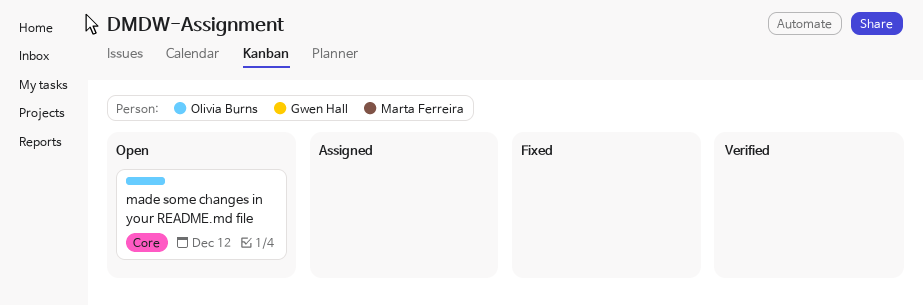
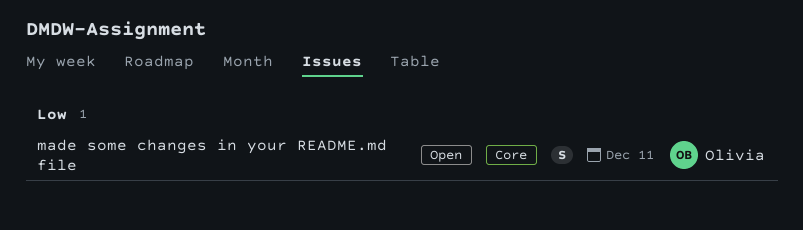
made some changes in your README.md file, due: Dec 12 -> Dec 11

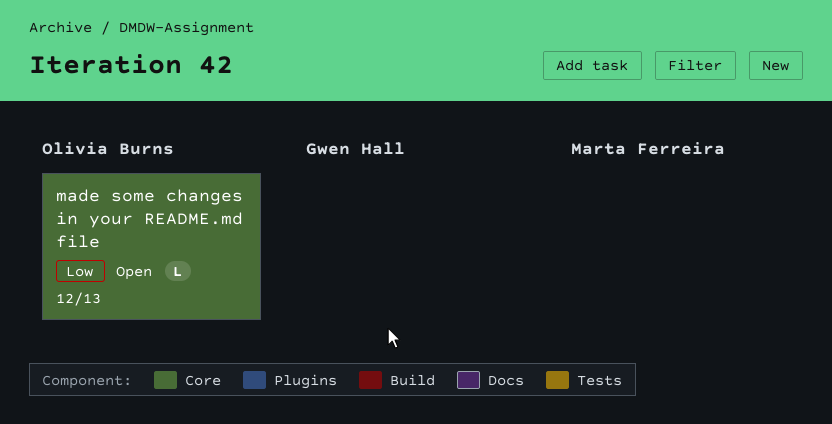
made some changes in your README.md file, estimate: S -> L
made some changes in your README.md file, due: Dec 11 -> Dec 13

